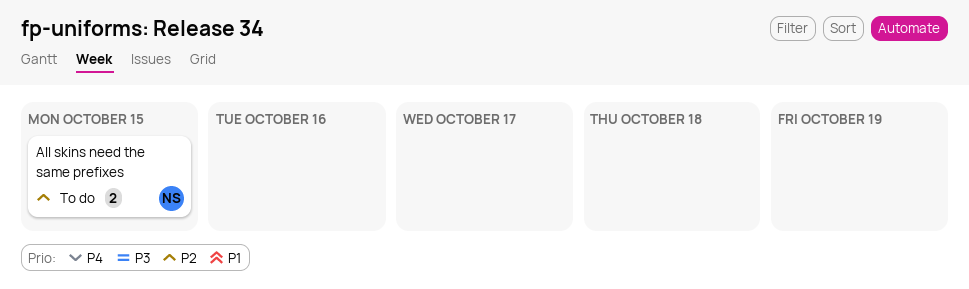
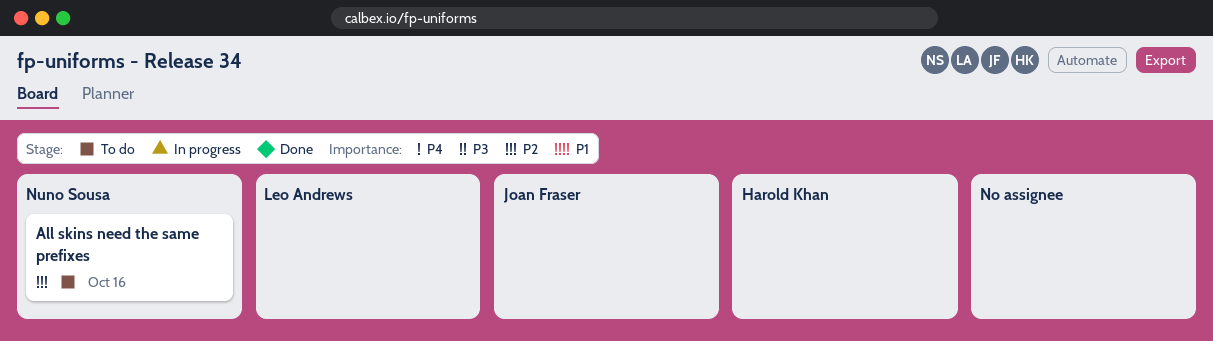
All skins need the same prefixes, due: Oct 15 -> Oct 16

